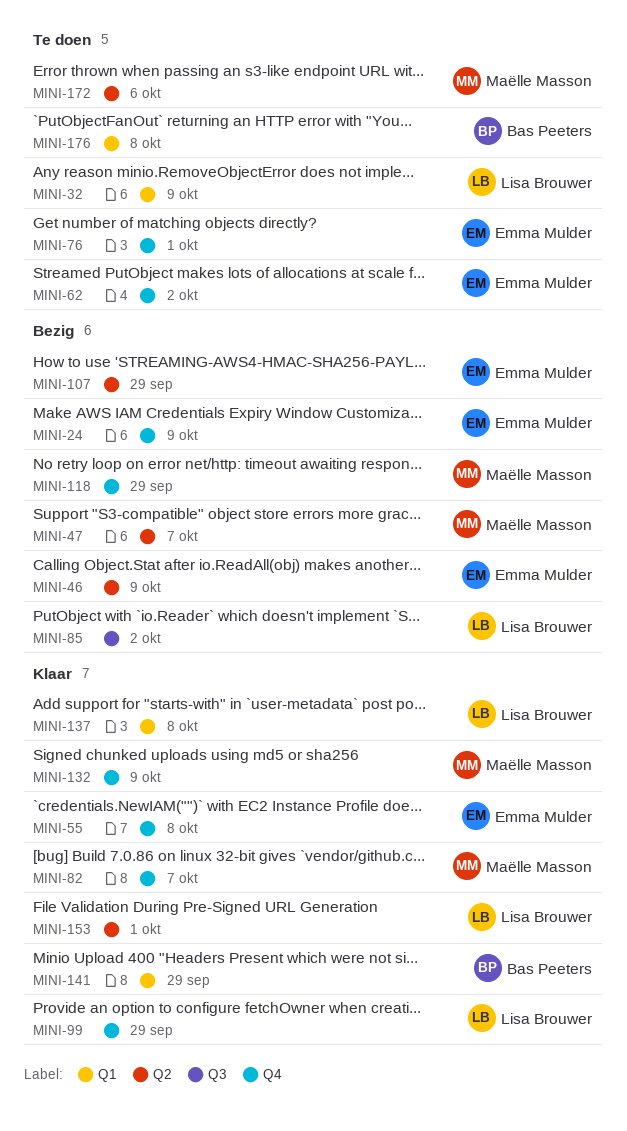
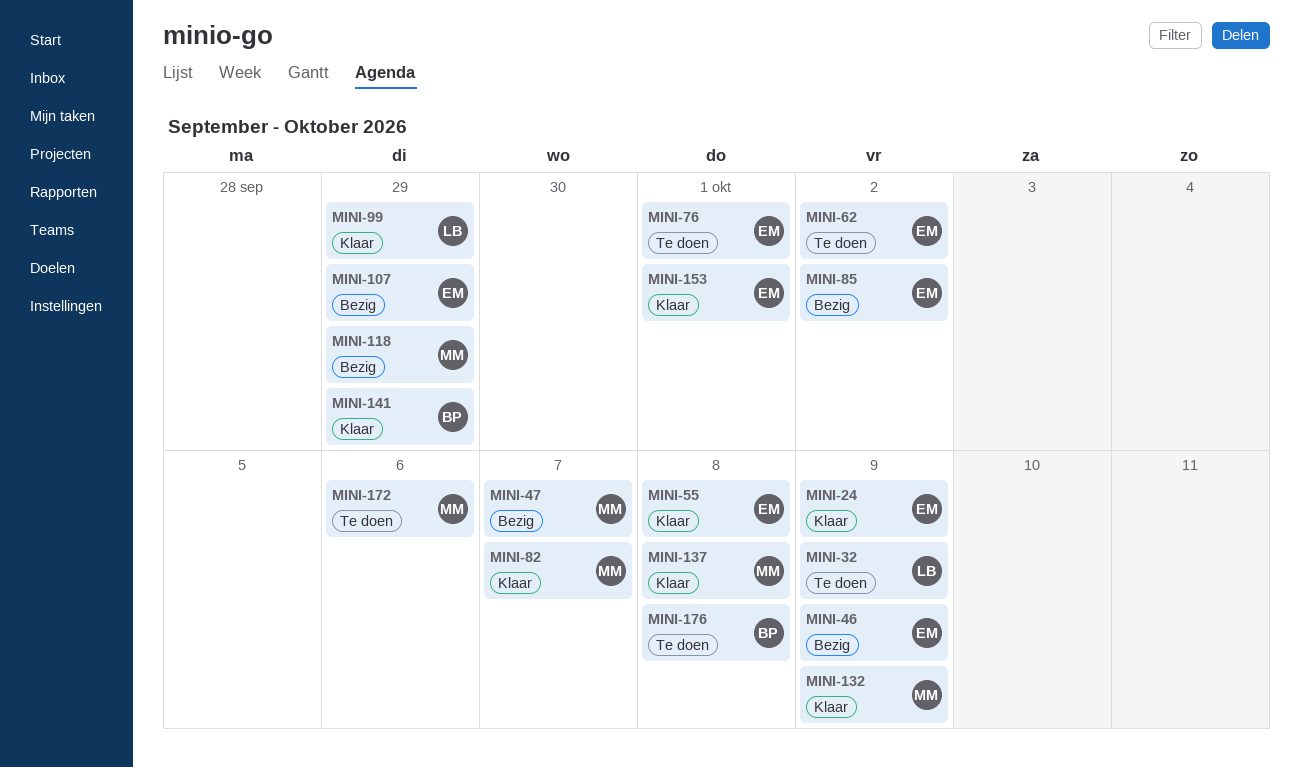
MINI-24, status: Bezig -> Klaar
MINI-85, owner: Lisa Brouwer -> Emma Mulder
MINI-137, owner: Lisa Brouwer -> Maëlle Masson
MINI-153, owner: Lisa Brouwer -> Emma Mulder

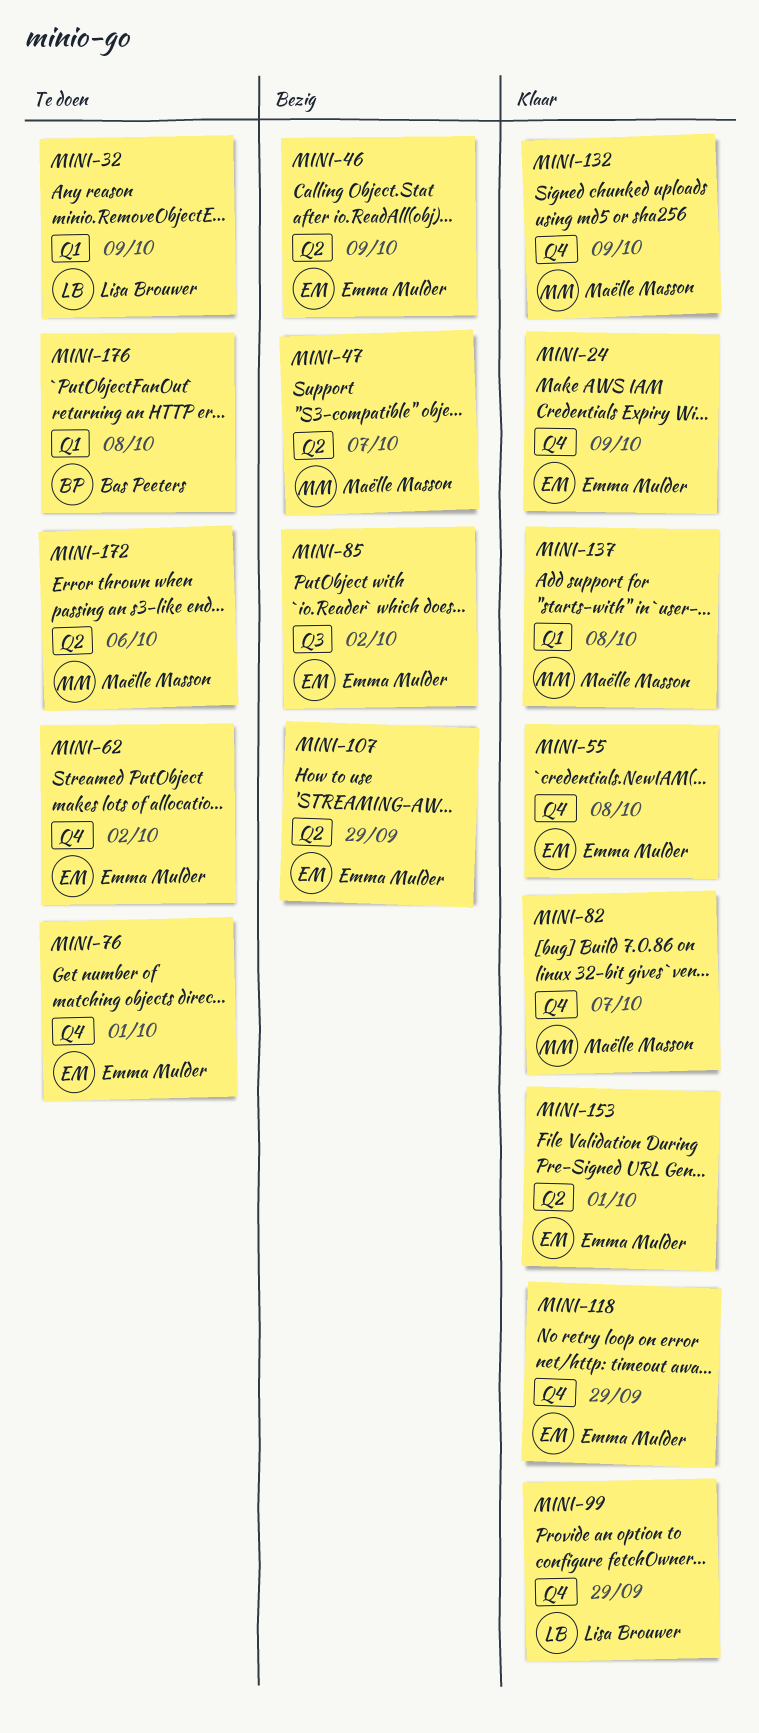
MINI-118, status: Bezig -> Klaar
MINI-118, owner: Maëlle Masson -> Emma Mulder
MINI-141: present -> none

